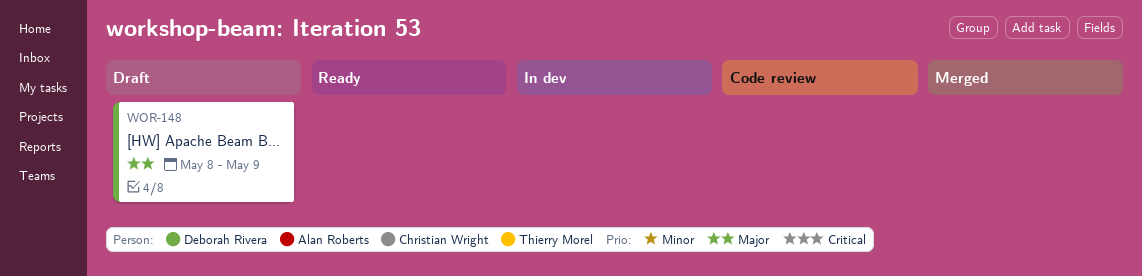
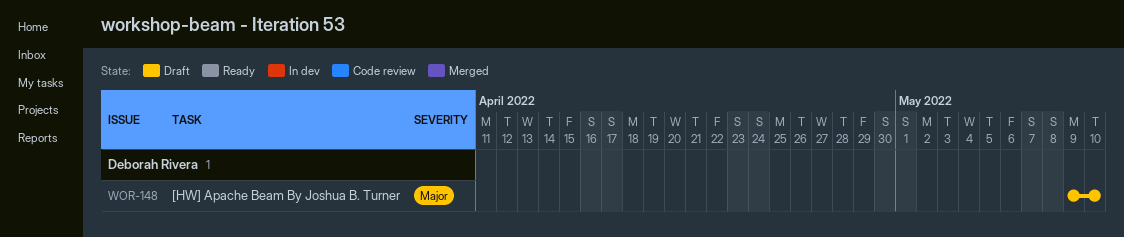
WOR-148, start: May 8 -> May 9
WOR-148, due: May 9 -> May 10

